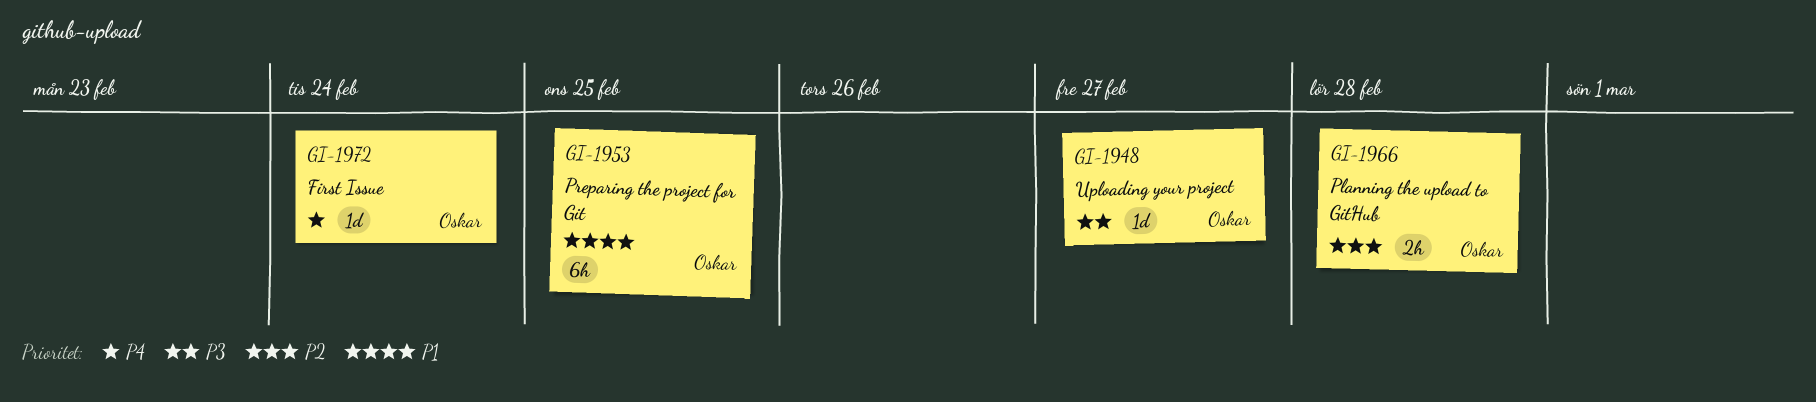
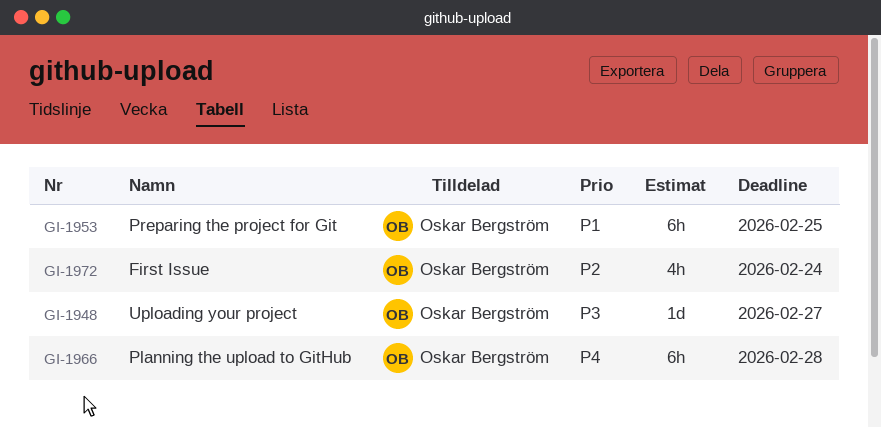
GI-1966, priority: P2 -> P4
GI-1966, estimate: 2h -> 6h
GI-1972, priority: P4 -> P2
GI-1972, estimate: 1d -> 4h

